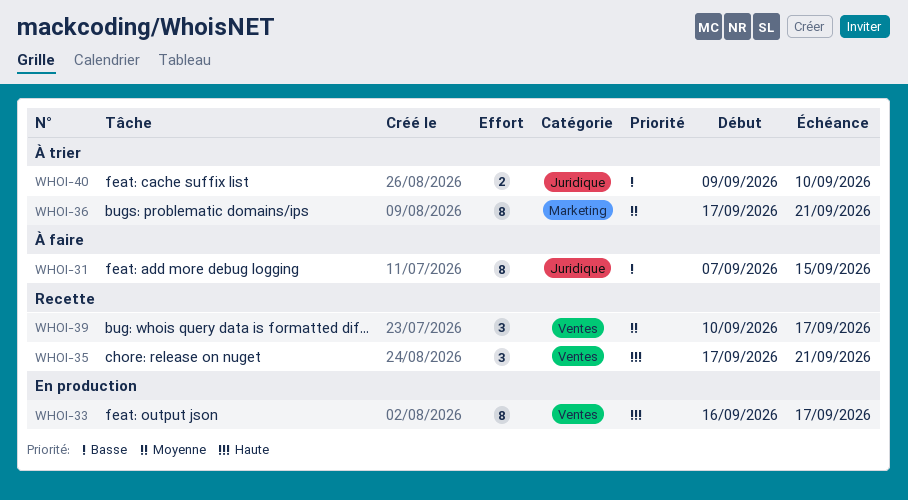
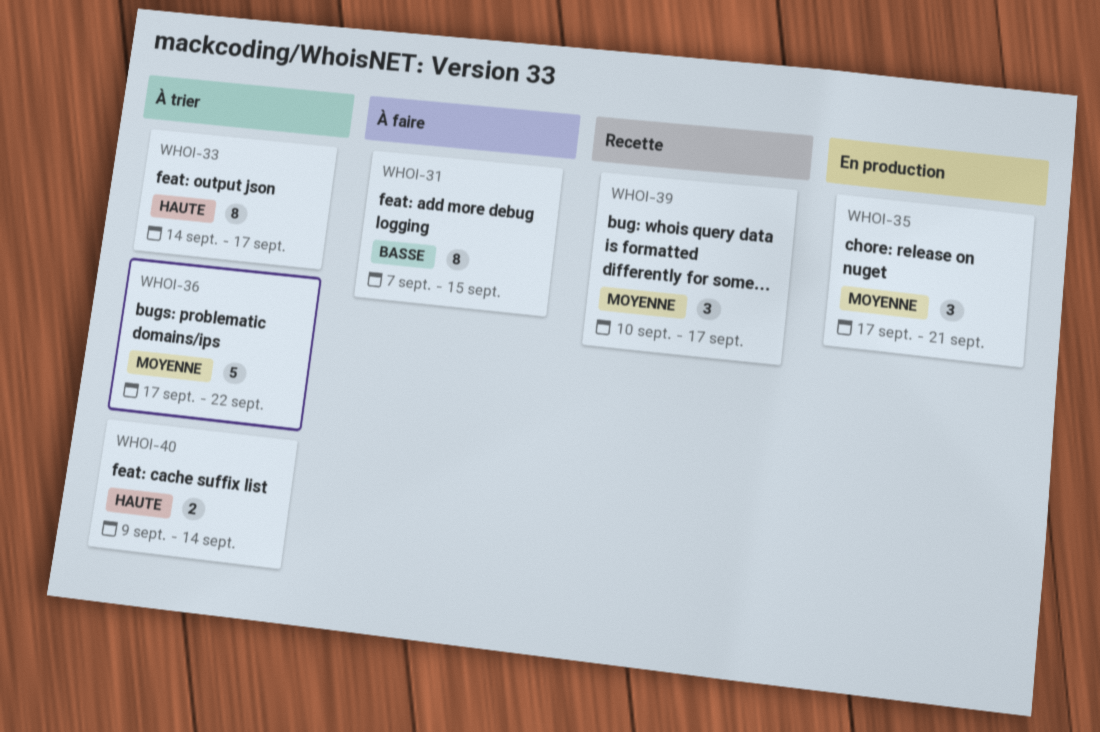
WHOI-33, status: En production -> À trier
WHOI-33, start: Sep 16 -> Sep 14
WHOI-35, status: Recette -> En production
WHOI-35, priority: Haute -> Moyenne
WHOI-36, estimate: 8 -> 5
WHOI-36, due: Sep 21 -> Sep 22
WHOI-40, priority: Basse -> Haute
WHOI-40, due: Sep 10 -> Sep 14

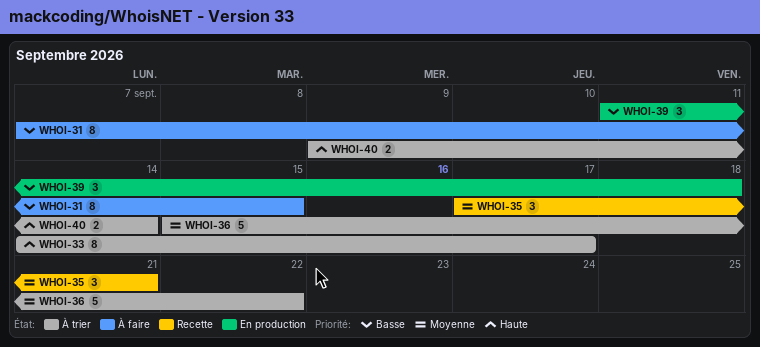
WHOI-35, status: En production -> Recette
WHOI-36, start: Sep 17 -> Sep 15
WHOI-39, status: Recette -> En production
WHOI-39, priority: Moyenne -> Basse
WHOI-39, start: Sep 10 -> Sep 11
WHOI-39, due: Sep 17 -> Sep 18

